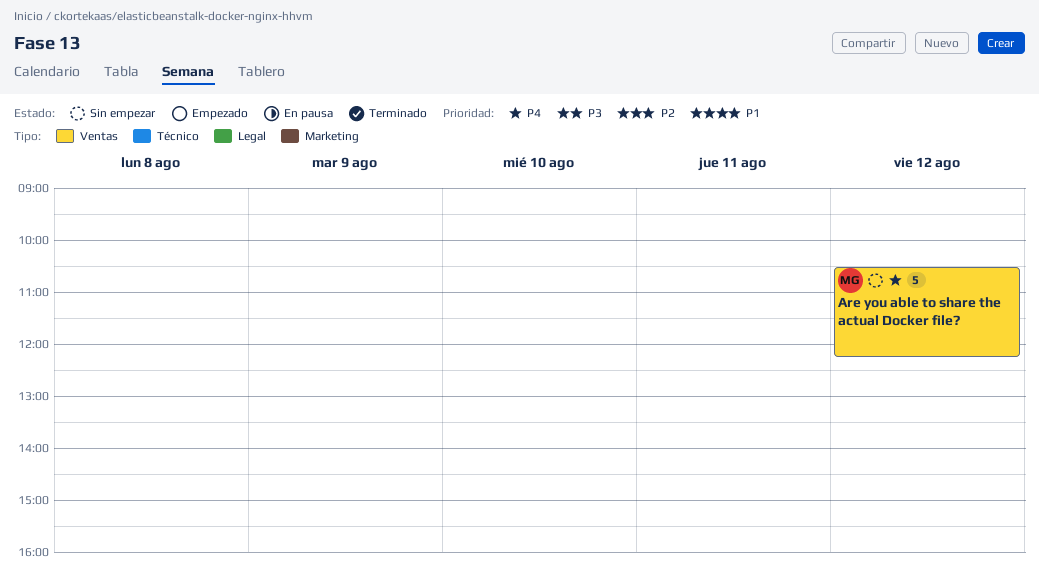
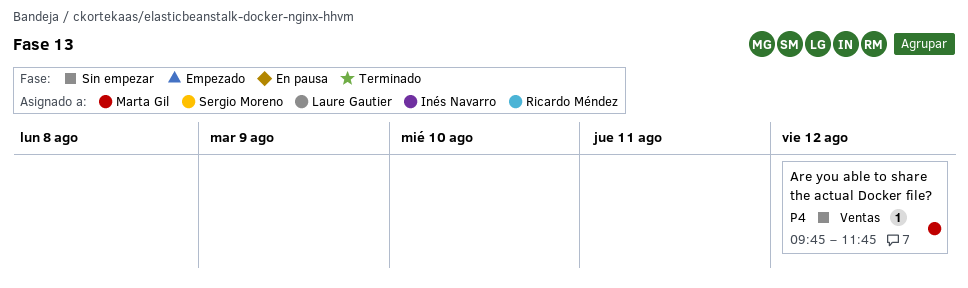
Are you able to share the actual Docker file?, estimate: 5 -> 1
Are you able to share the actual Docker file?, begins: 10:30 -> 09:45
Are you able to share the actual Docker file?, ends: 12:15 -> 11:45

